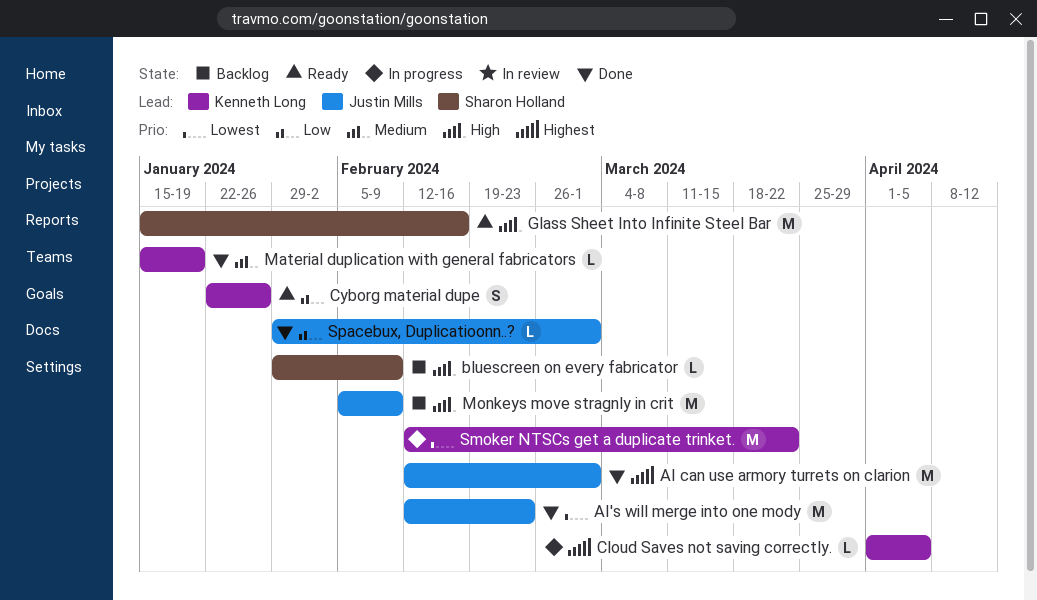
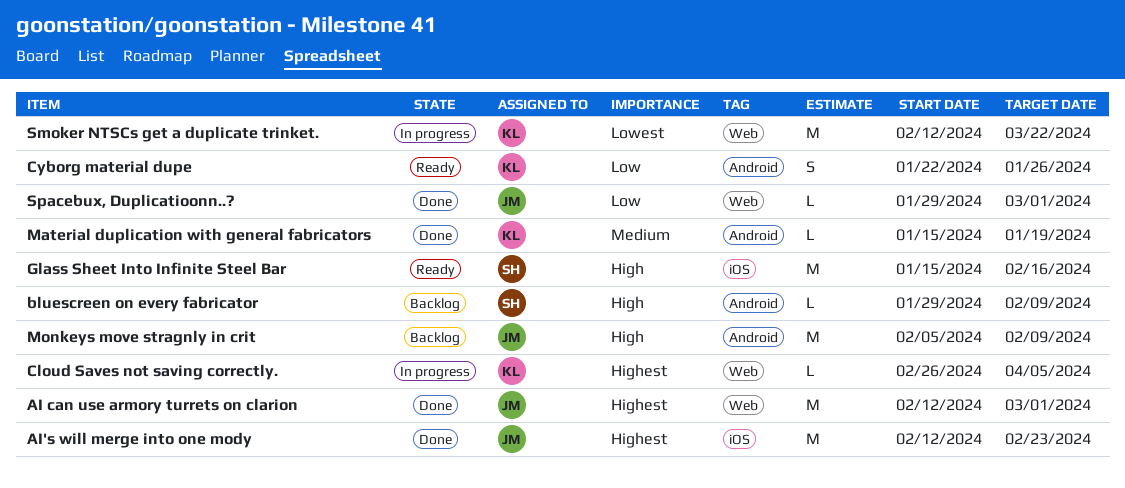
AI's will merge into one mody, priority: Lowest -> Highest
Cloud Saves not saving correctly., start: Apr 1 -> Feb 26

